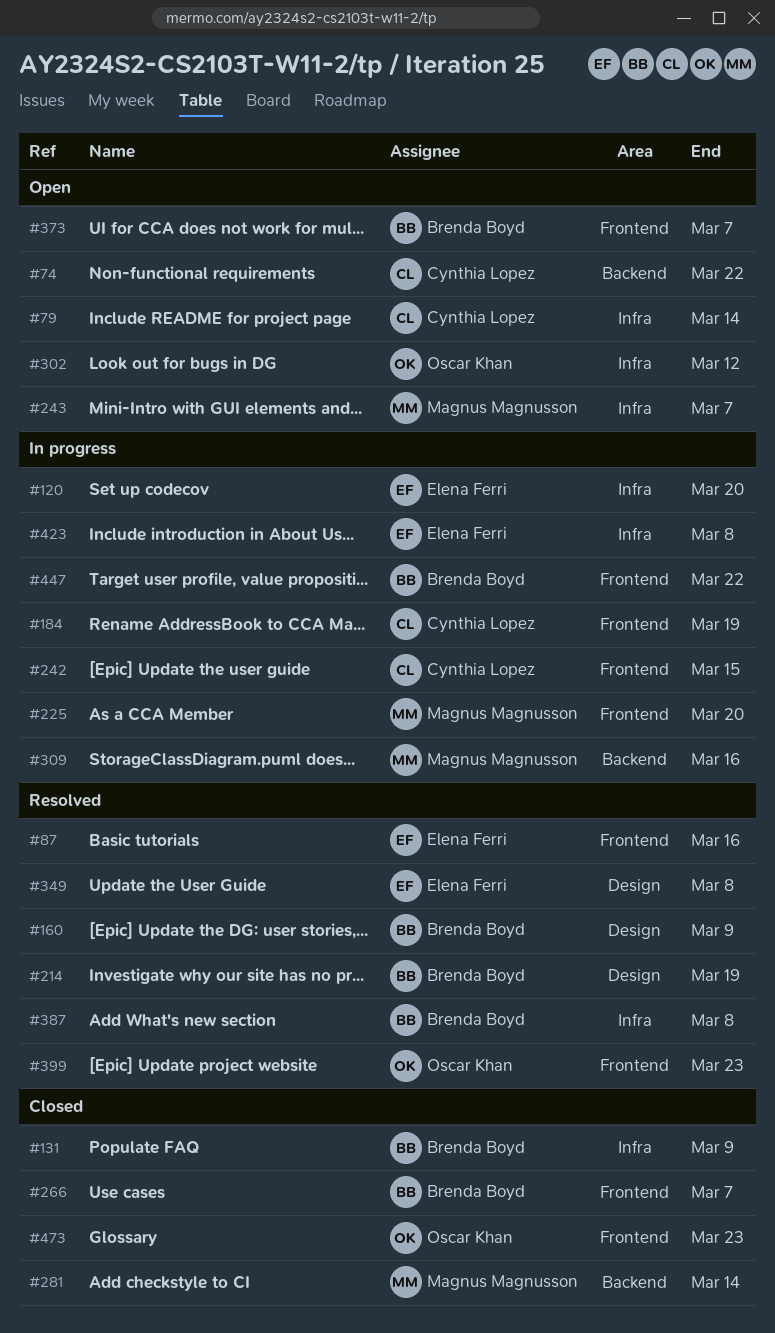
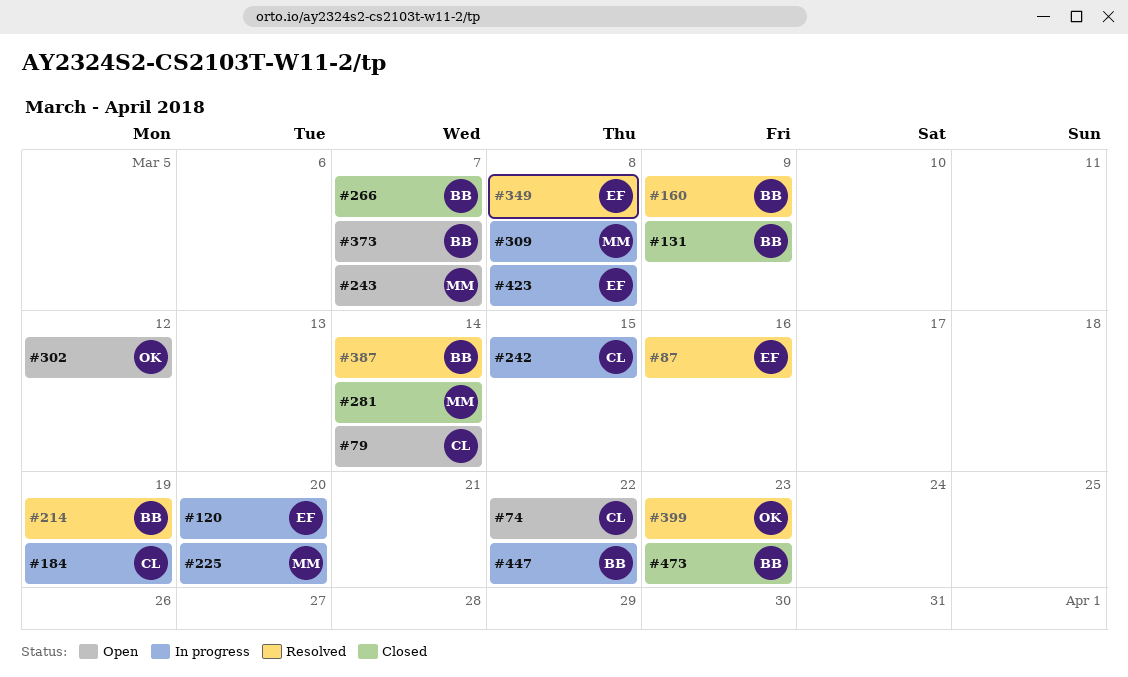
#309, due: Mar 16 -> Mar 8
#387, due: Mar 8 -> Mar 14
#473, owner: Oscar Khan -> Brenda Boyd

